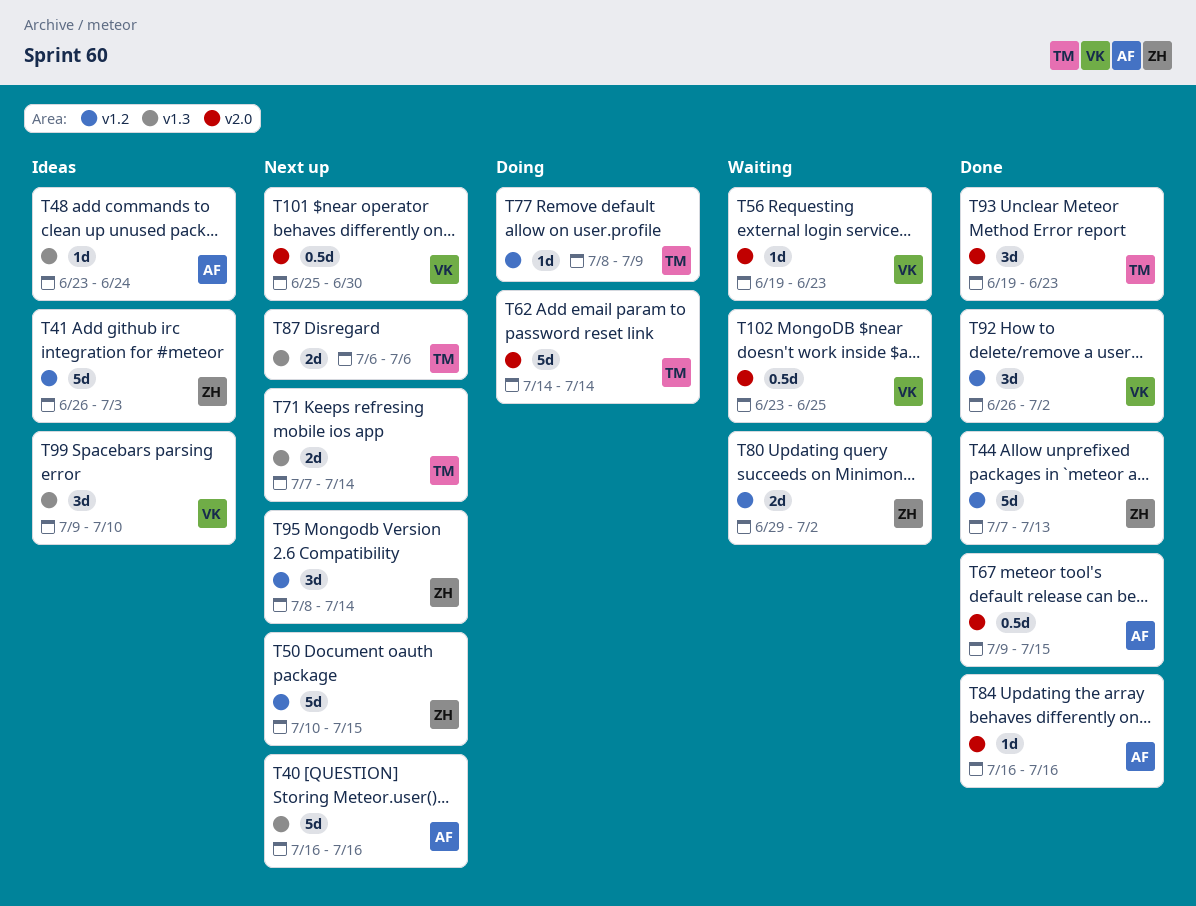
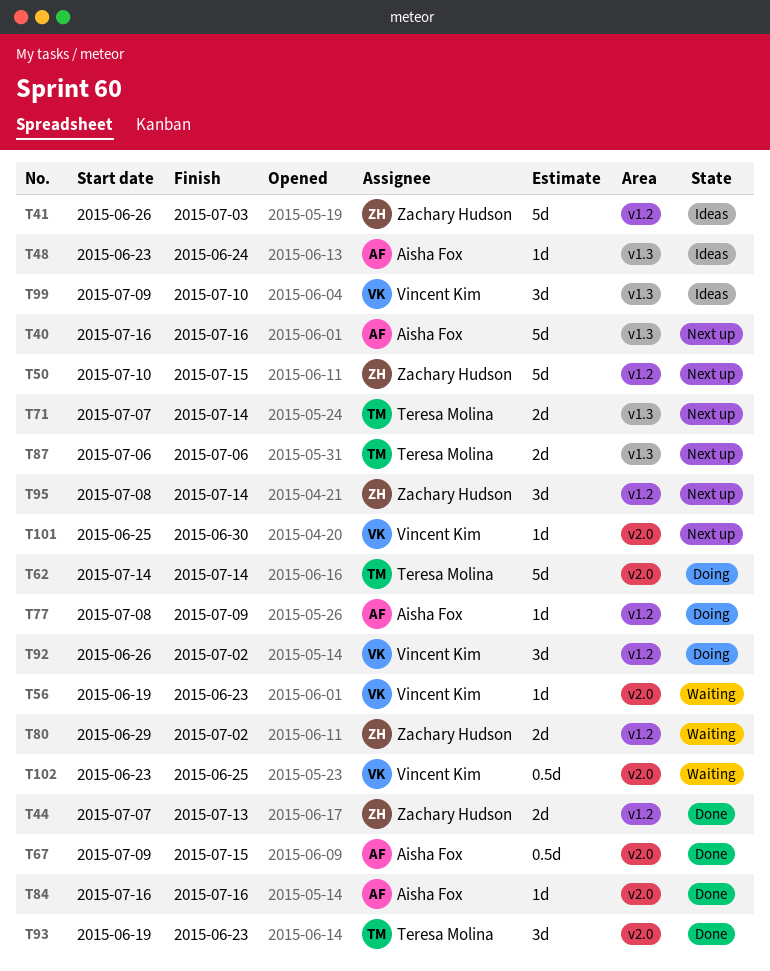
T44, estimate: 5d -> 2d
T77, owner: Teresa Molina -> Aisha Fox
T92, status: Done -> Doing
T101, estimate: 0.5d -> 1d

